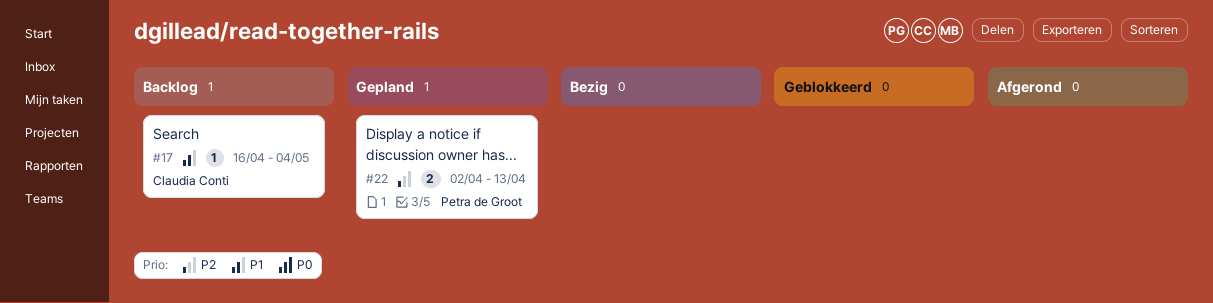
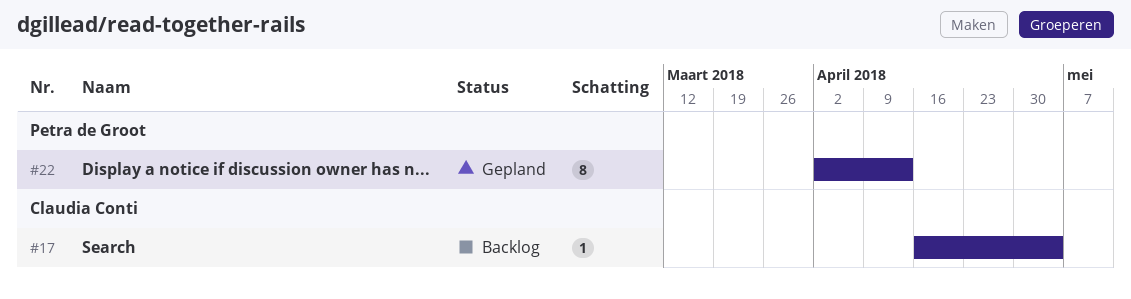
#22, estimate: 2 -> 8

